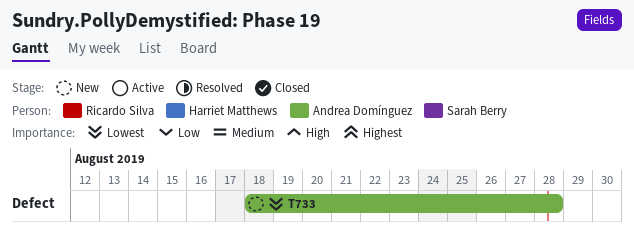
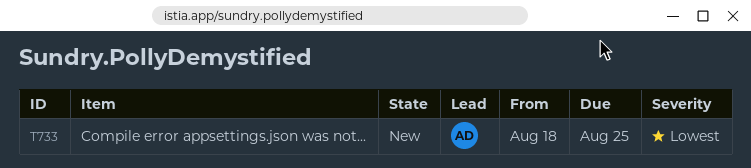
T733, due: Aug 28 -> Aug 25

